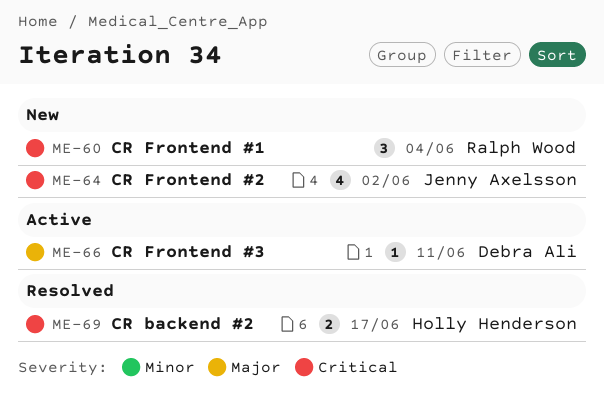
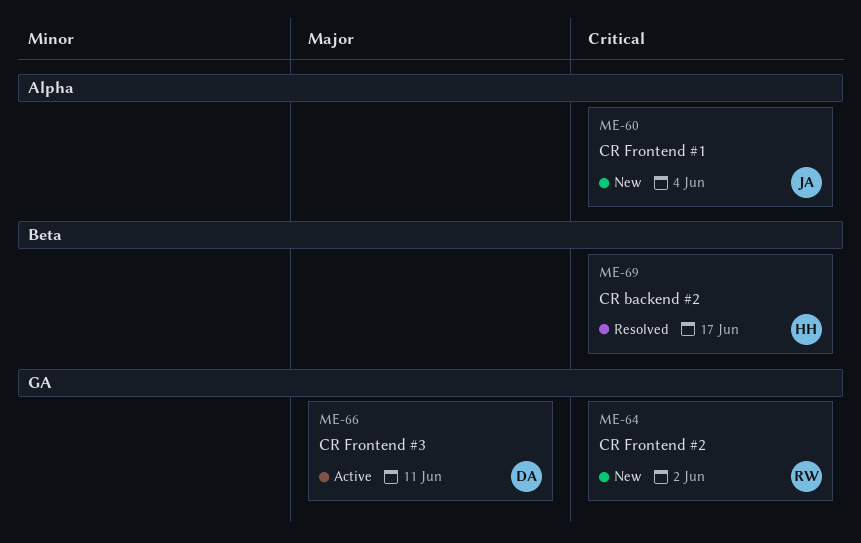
ME-60, owner: Ralph Wood -> Jenny Axelsson
ME-64, owner: Jenny Axelsson -> Ralph Wood

